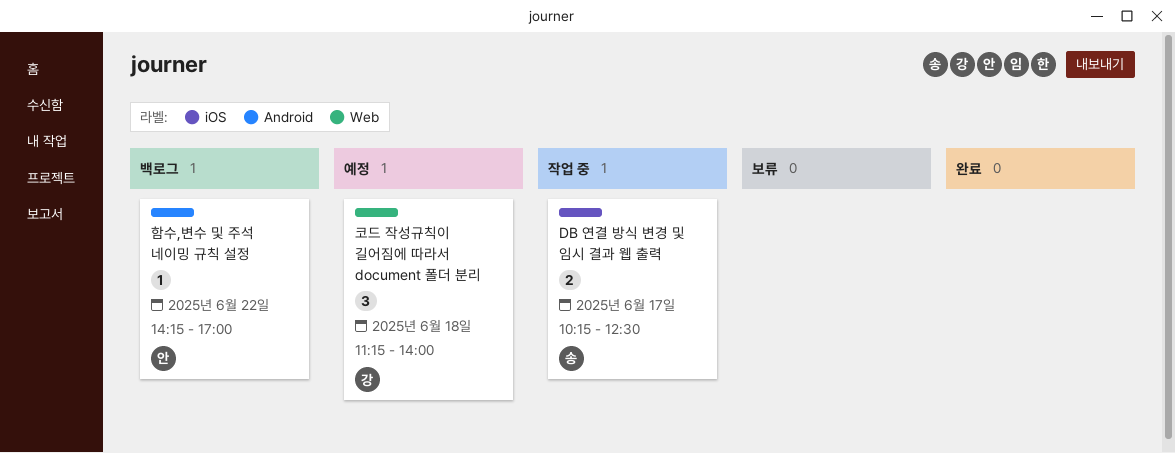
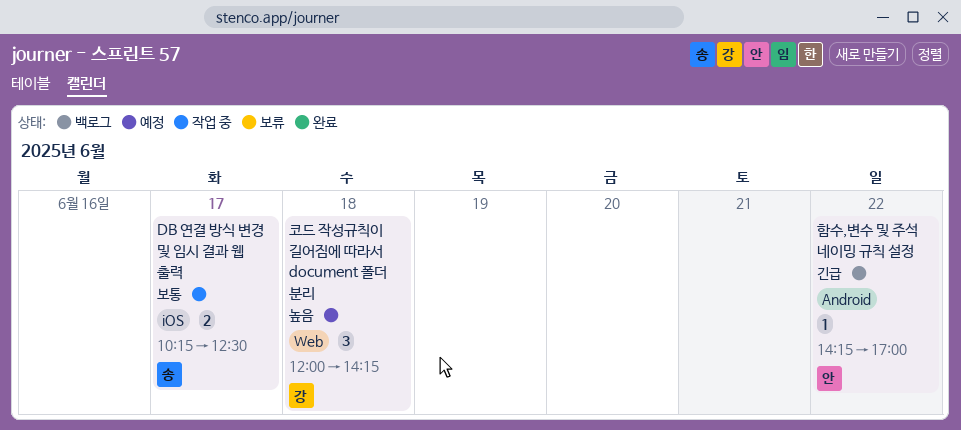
코드 작성규칙이 길어짐에 따라서 document 폴더 분리, begins: 11:15 -> 12:00
코드 작성규칙이 길어짐에 따라서 document 폴더 분리, ends: 14:00 -> 14:15

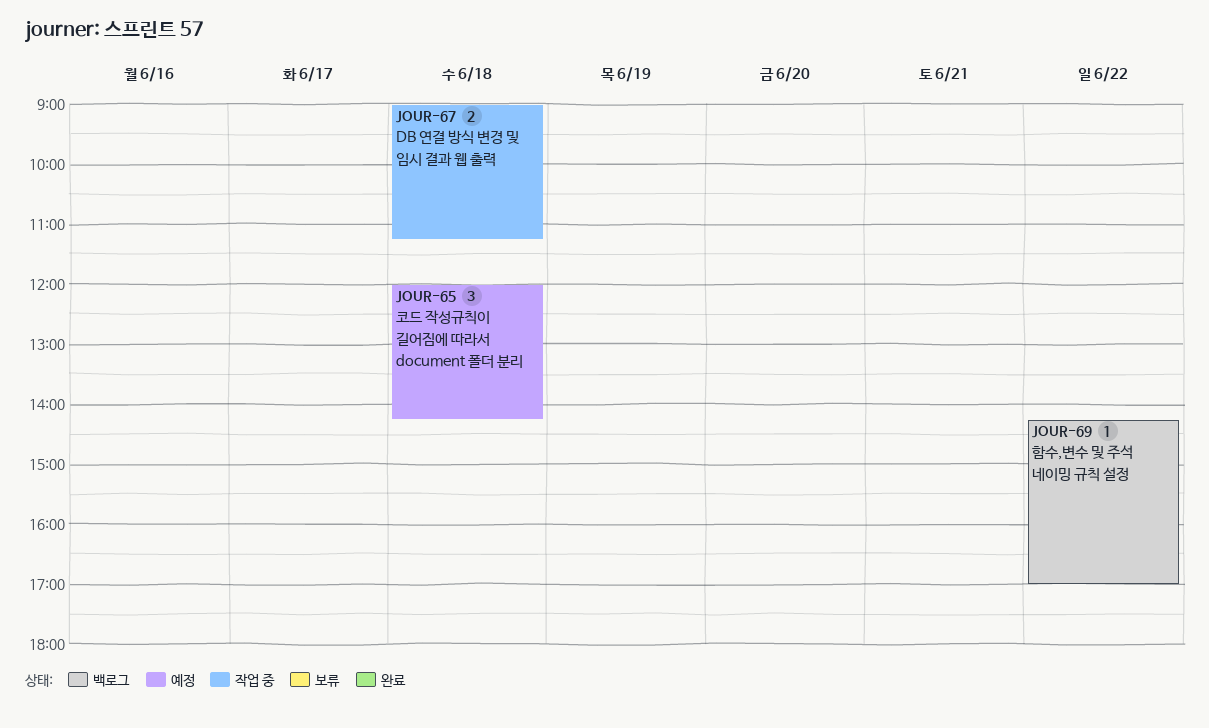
DB 연결 방식 변경 및 임시 결과 웹 출력, day: Jun 17 -> Jun 18
DB 연결 방식 변경 및 임시 결과 웹 출력, begins: 10:15 -> 09:00
DB 연결 방식 변경 및 임시 결과 웹 출력, ends: 12:30 -> 11:15

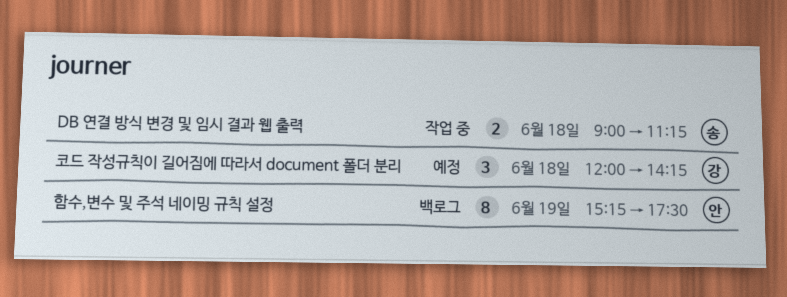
함수,변수 및 주석 네이밍 규칙 설정, estimate: 1 -> 8
함수,변수 및 주석 네이밍 규칙 설정, day: Jun 22 -> Jun 19
함수,변수 및 주석 네이밍 규칙 설정, begins: 14:15 -> 15:15
함수,변수 및 주석 네이밍 규칙 설정, ends: 17:00 -> 17:30

